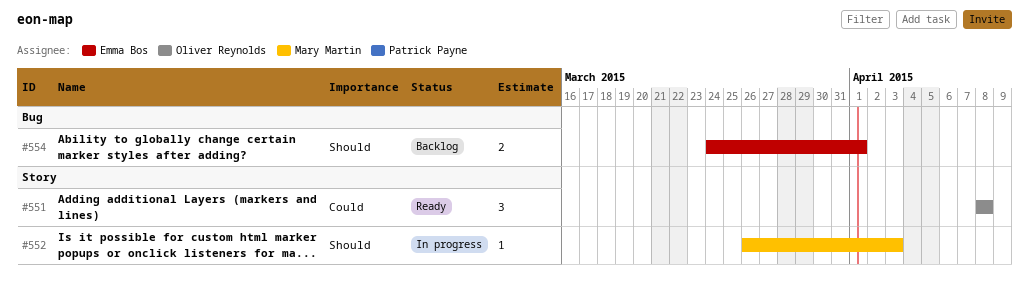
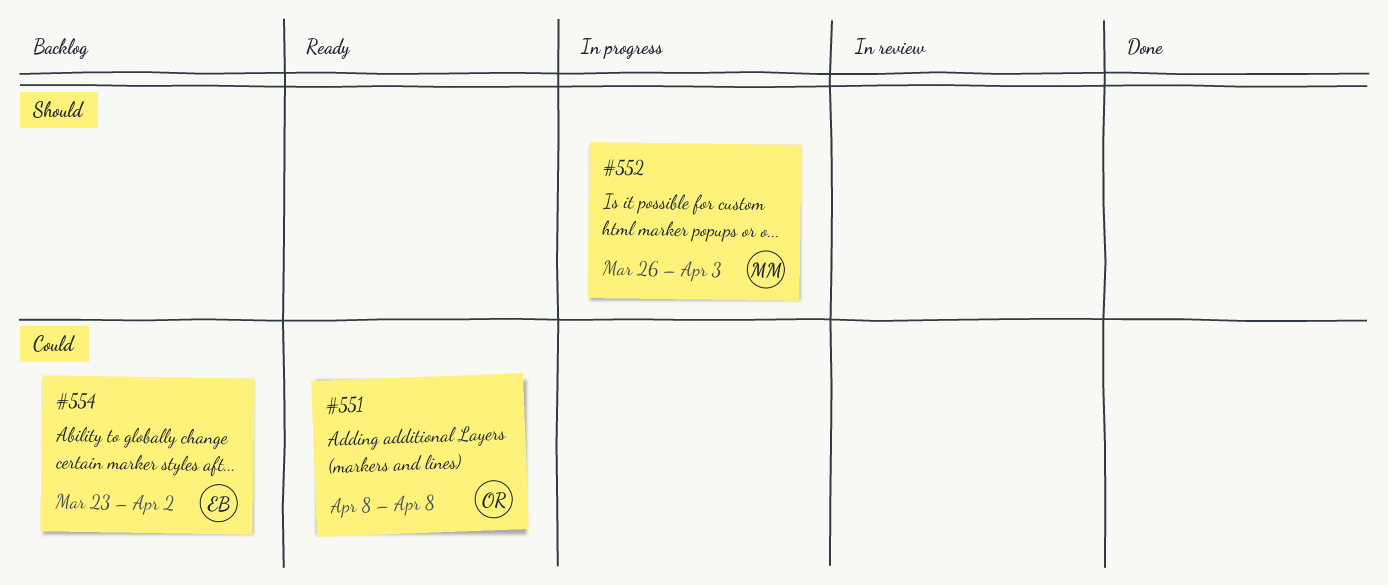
#554, priority: Should -> Could
#554, start: Mar 24 -> Mar 23
#554, due: Apr 1 -> Apr 2

